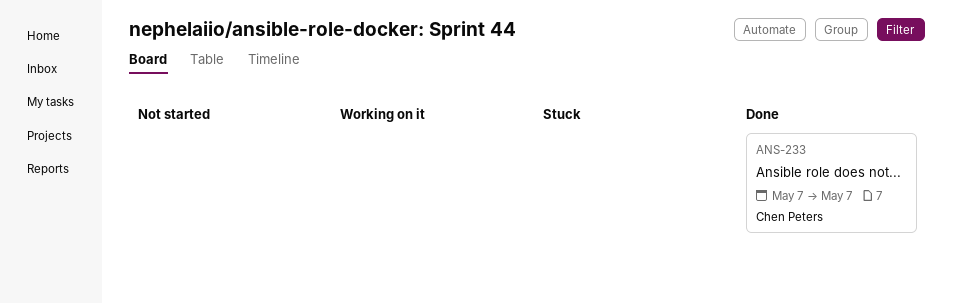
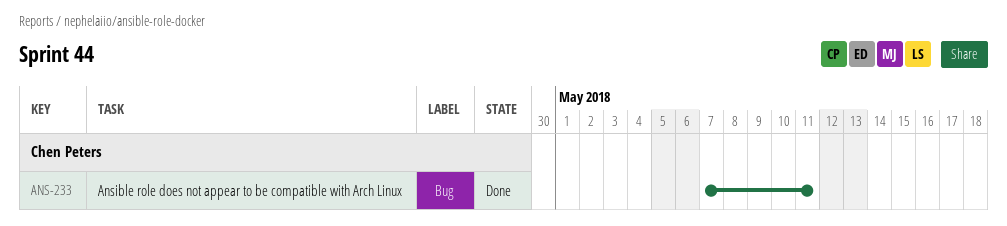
ANS-233, due: May 7 -> May 11

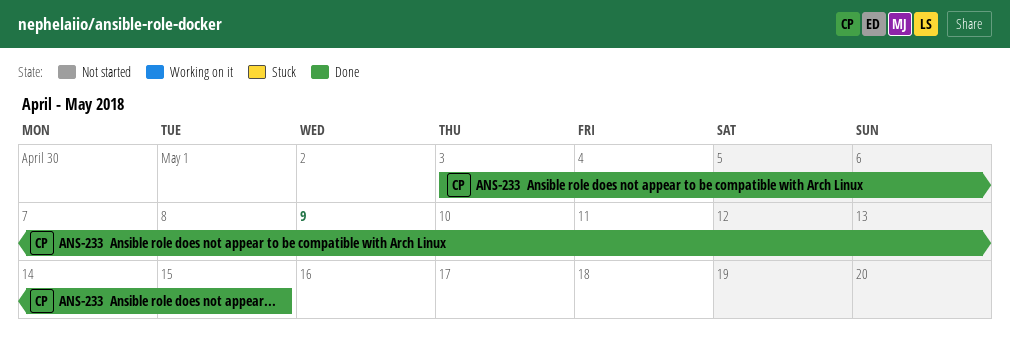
ANS-233, start: May 7 -> May 3
ANS-233, due: May 11 -> May 15

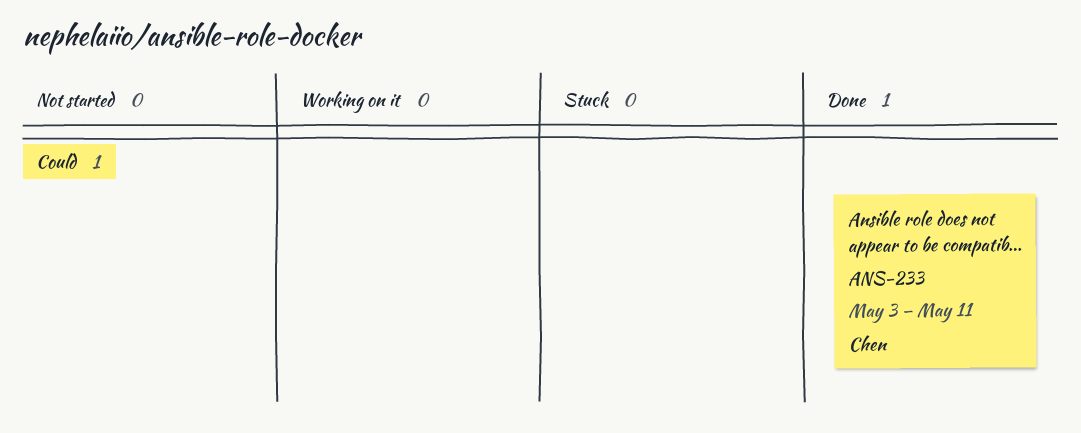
ANS-233, due: May 15 -> May 11

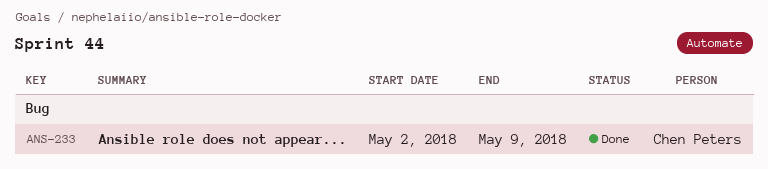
ANS-233, start: May 3 -> May 2
ANS-233, due: May 11 -> May 9

